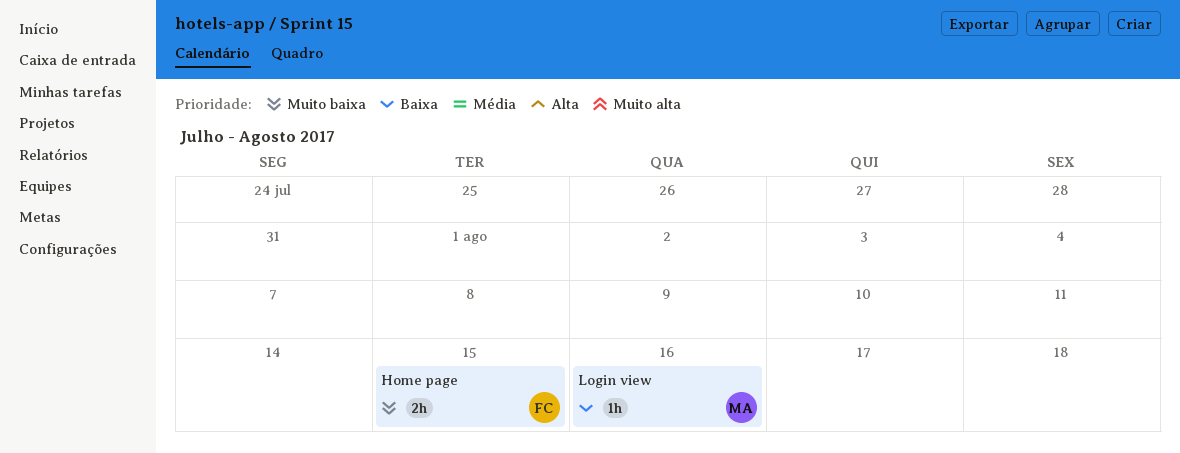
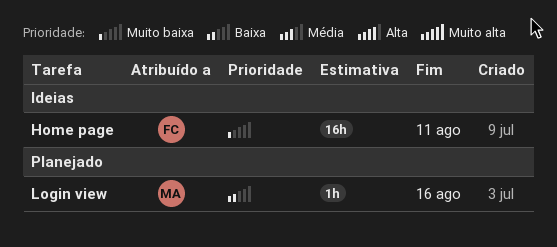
Home page, estimate: 2h -> 16h
Home page, due: Aug 15 -> Aug 11

